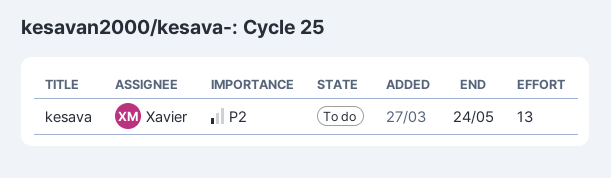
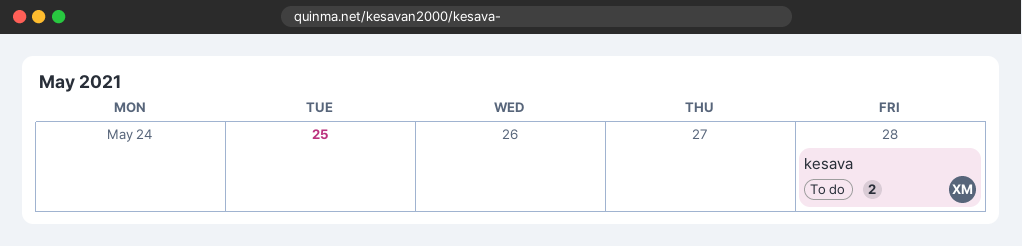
kesava, estimate: 13 -> 2
kesava, due: May 24 -> May 28

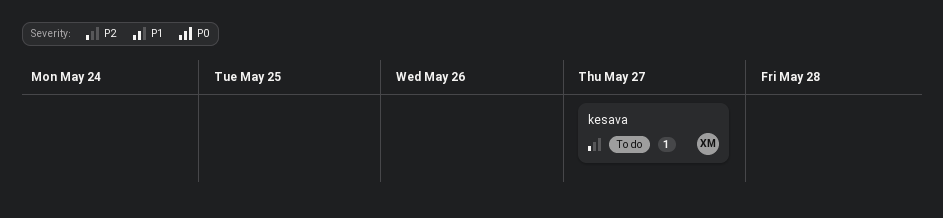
kesava, estimate: 2 -> 1
kesava, due: May 28 -> May 27

